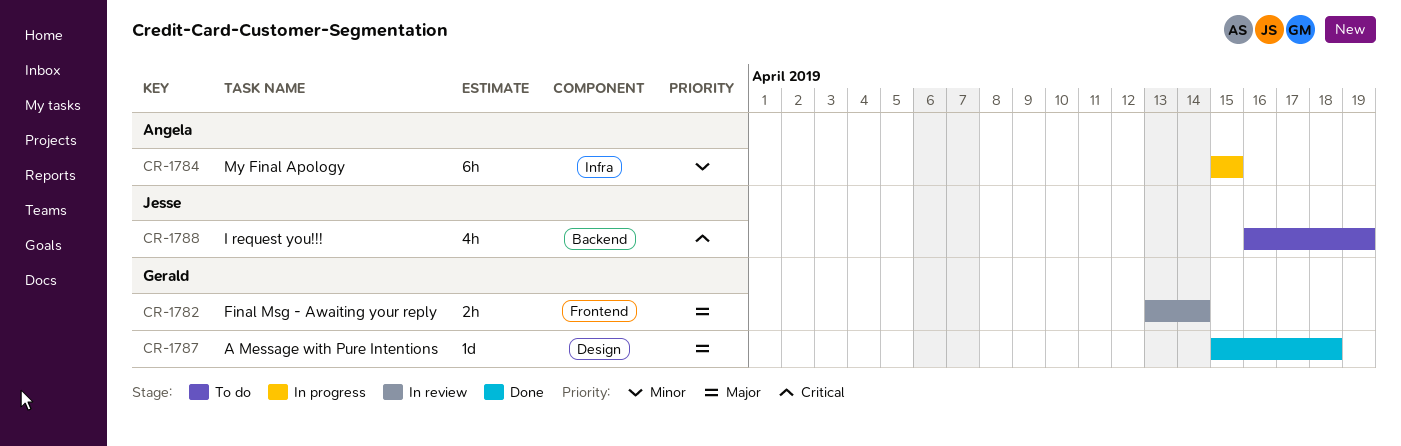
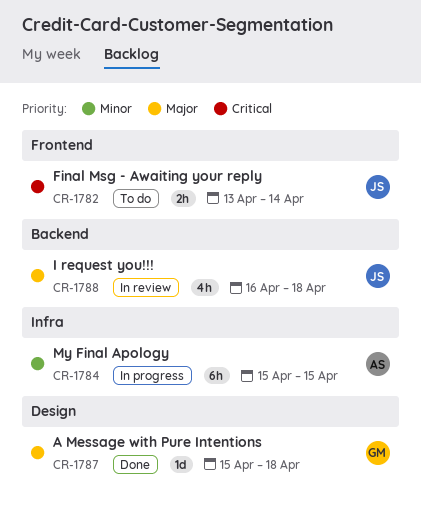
CR-1782, status: In review -> To do
CR-1782, owner: Gerald -> Jesse
CR-1782, priority: Major -> Critical
CR-1788, status: To do -> In review
CR-1788, priority: Critical -> Major
CR-1788, due: Apr 19 -> Apr 18

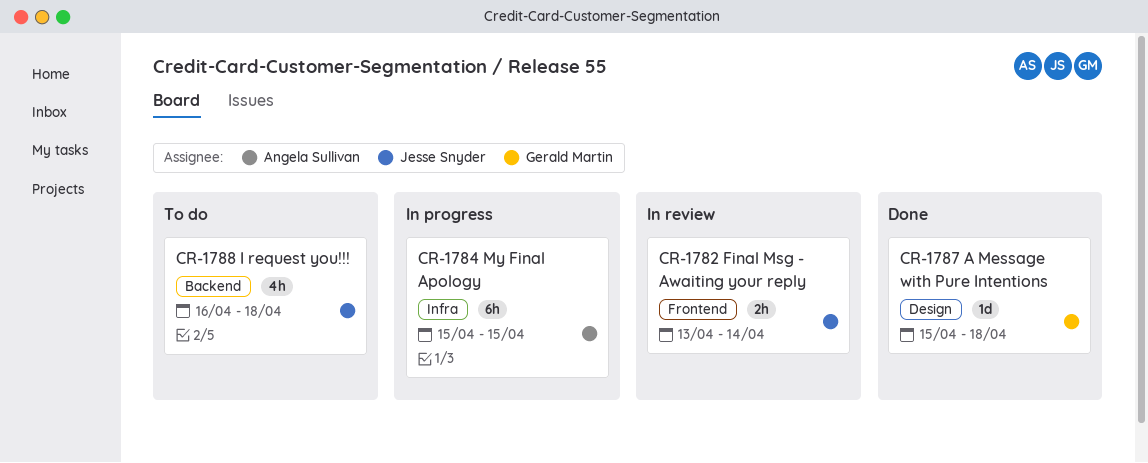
CR-1782, status: To do -> In review
CR-1788, status: In review -> To do

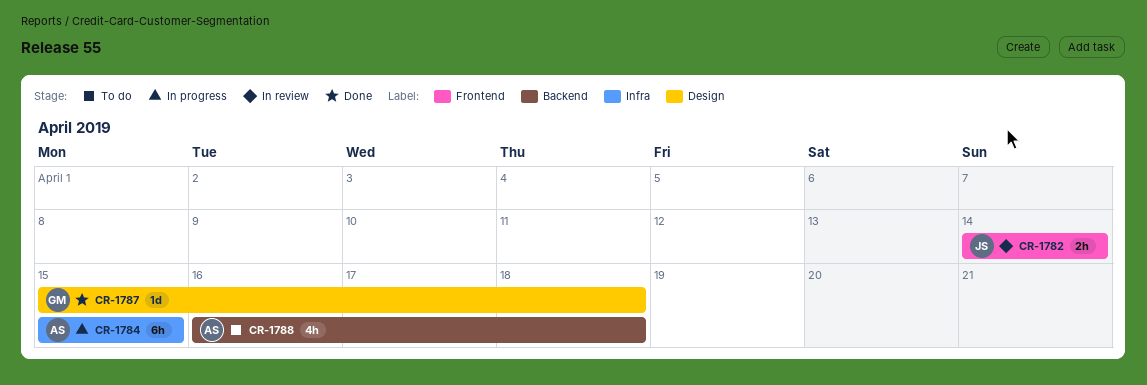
CR-1782, start: Apr 13 -> Apr 14
CR-1788, owner: Jesse Snyder -> Angela Sullivan

